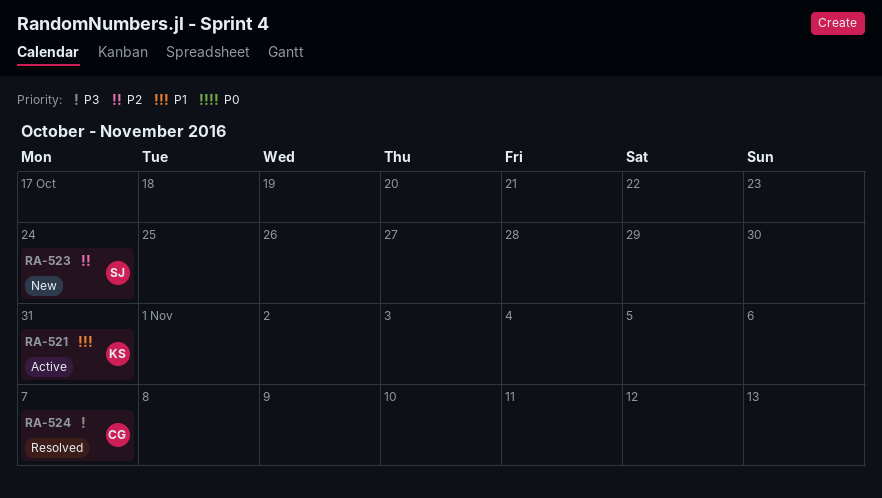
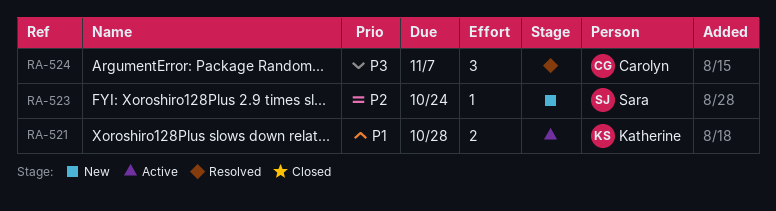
RA-521, due: Oct 31 -> Oct 28

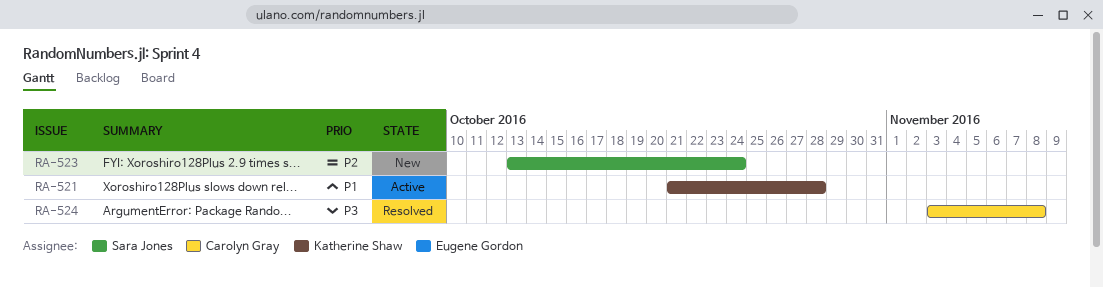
RA-524, due: Nov 7 -> Nov 8

